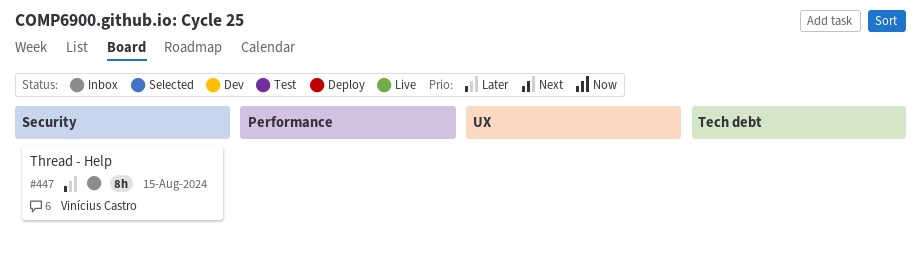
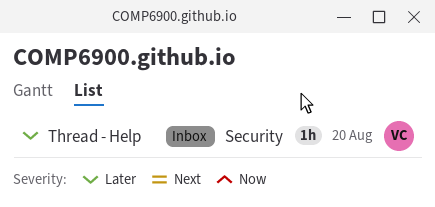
Thread - Help, estimate: 8h -> 1h
Thread - Help, due: Aug 15 -> Aug 20

